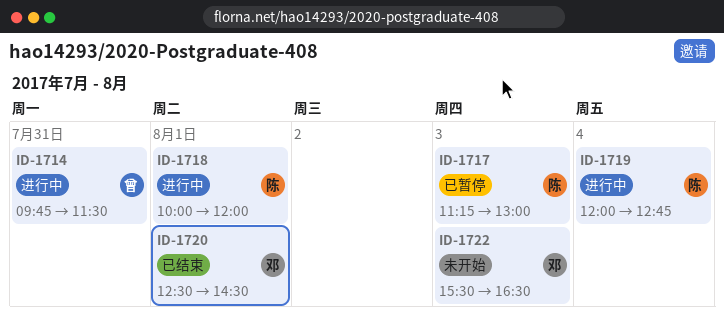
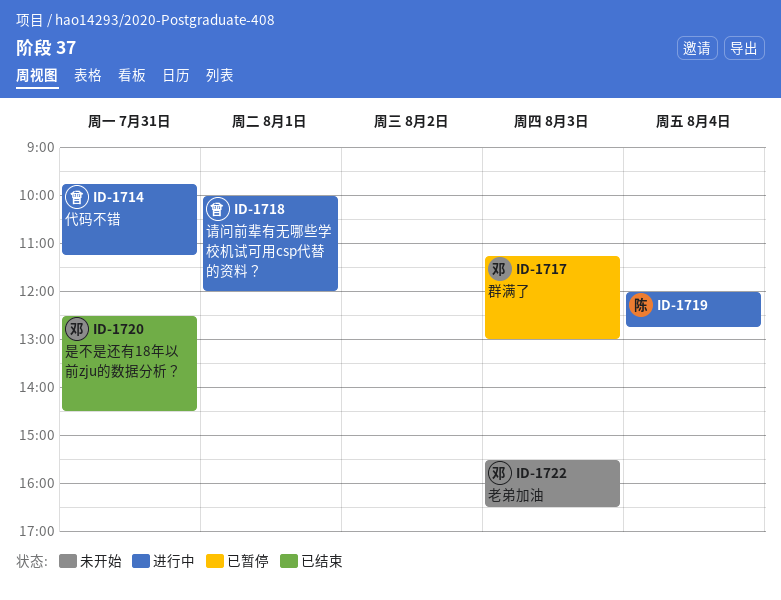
ID-1714, ends: 11:30 -> 11:15
ID-1717, owner: 陈 -> 邓
ID-1718, owner: 陈 -> 曾
ID-1720, day: Aug 1 -> Jul 31

